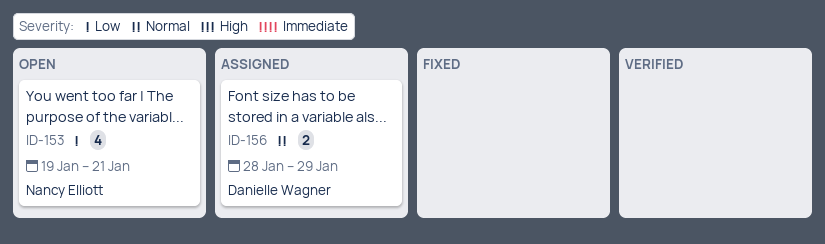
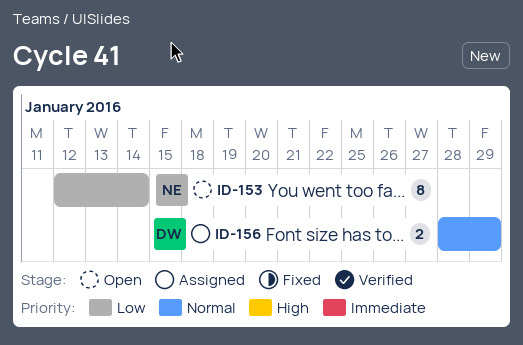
ID-153, estimate: 4 -> 8
ID-153, start: Jan 19 -> Jan 12
ID-153, due: Jan 21 -> Jan 14

